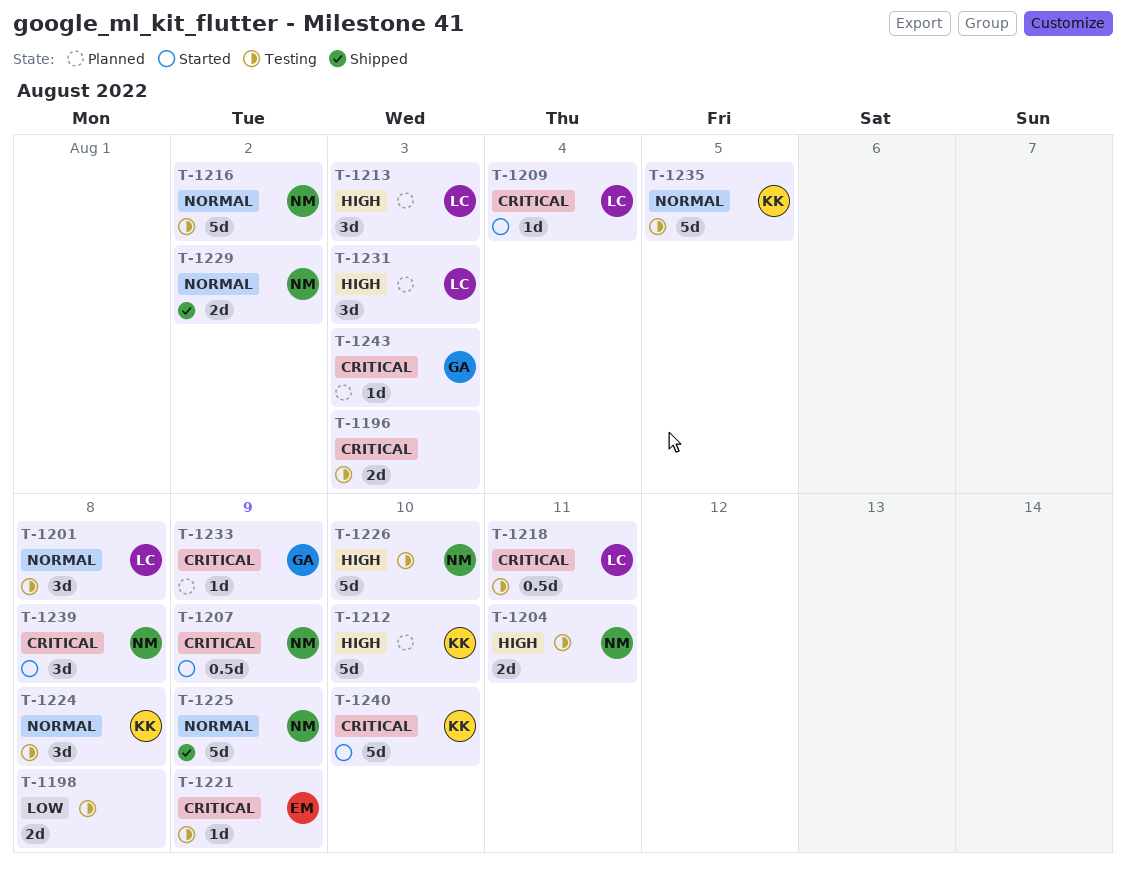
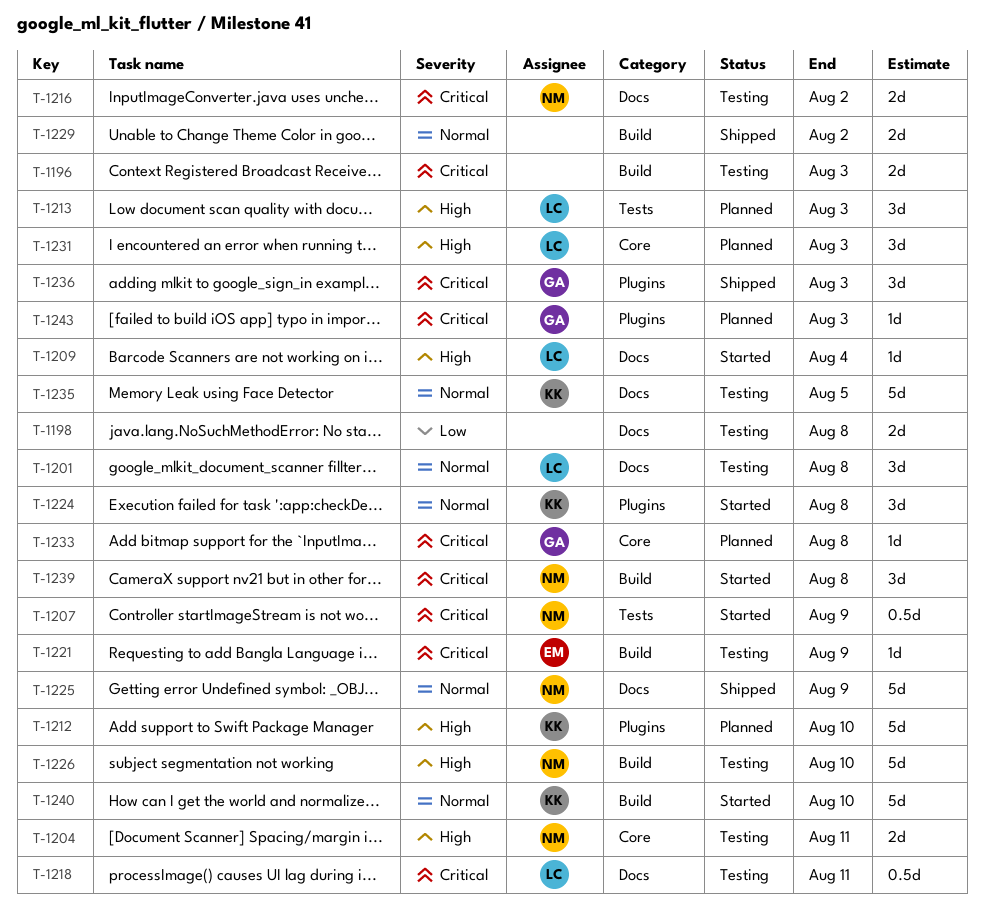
T-1209, priority: Critical -> High
T-1216, priority: Normal -> Critical
T-1216, estimate: 5d -> 2d
T-1224, status: Testing -> Started
T-1229, owner: NM -> none
T-1233, due: Aug 9 -> Aug 8
T-1236: none -> present
T-1240, priority: Critical -> Normal

